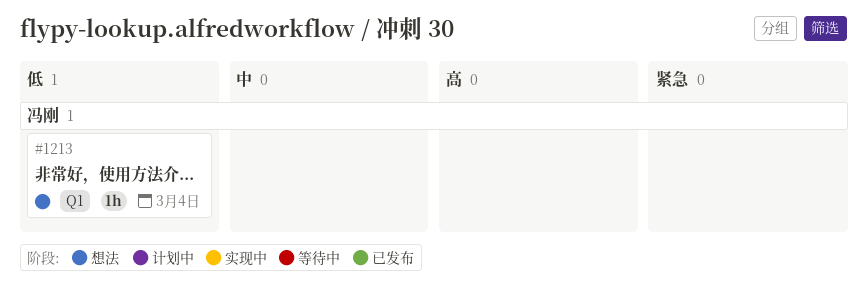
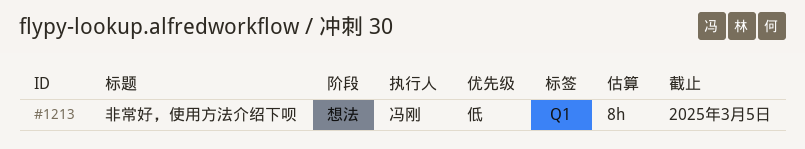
#1213, estimate: 1h -> 8h
#1213, due: Mar 4 -> Mar 5

